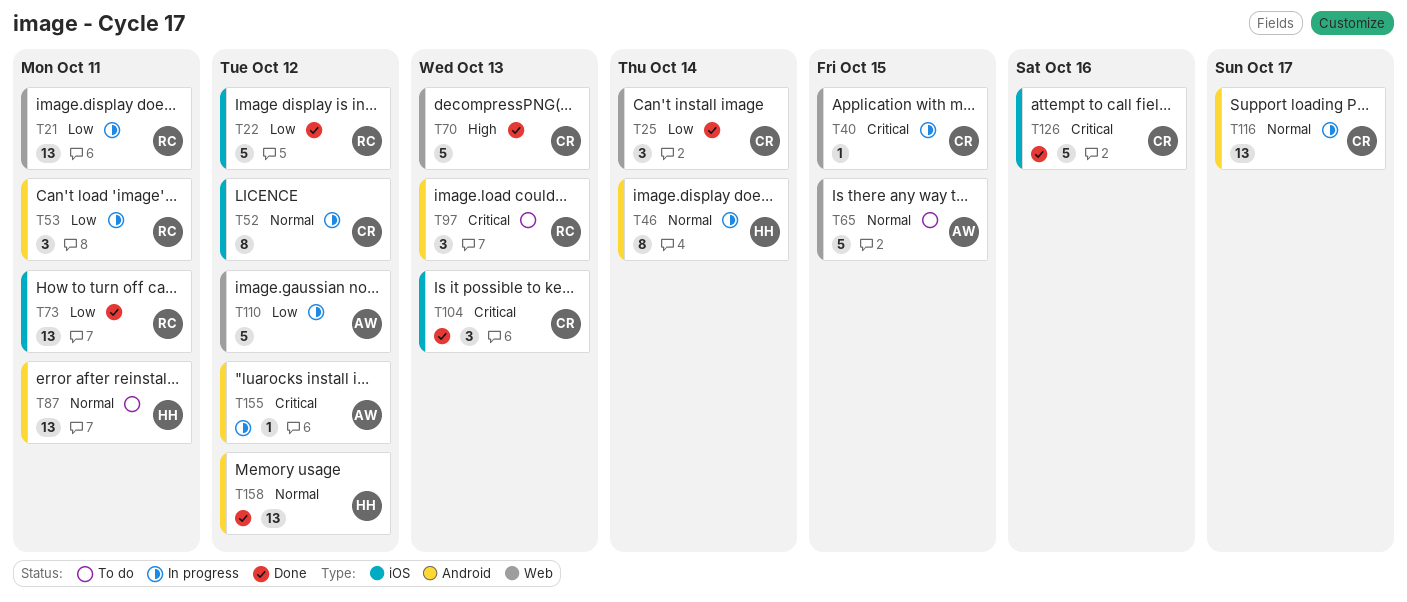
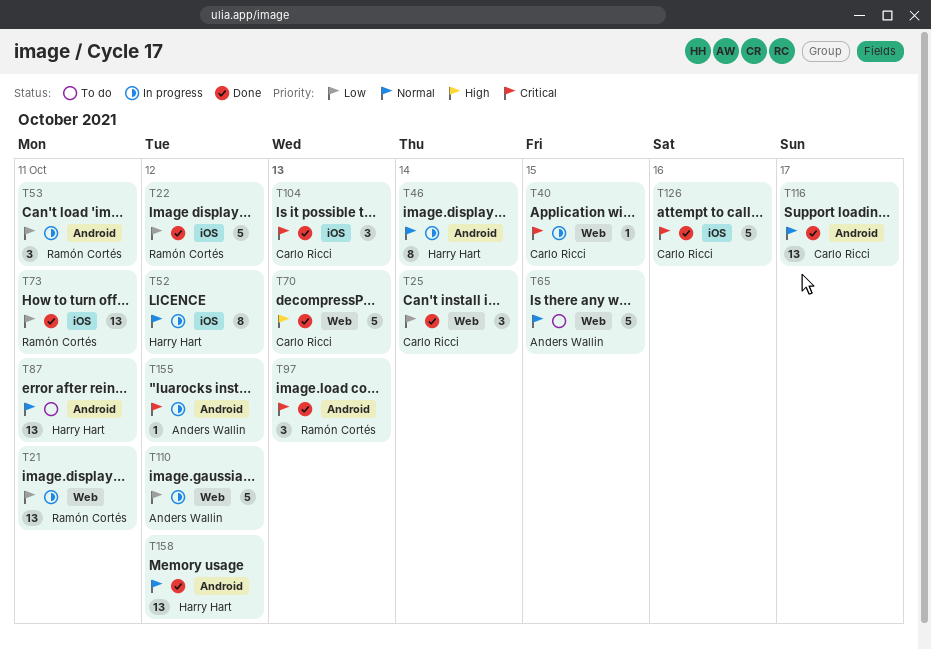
T52, owner: Carlo Ricci -> Harry Hart
T97, status: To do -> Done
T116, status: In progress -> Done

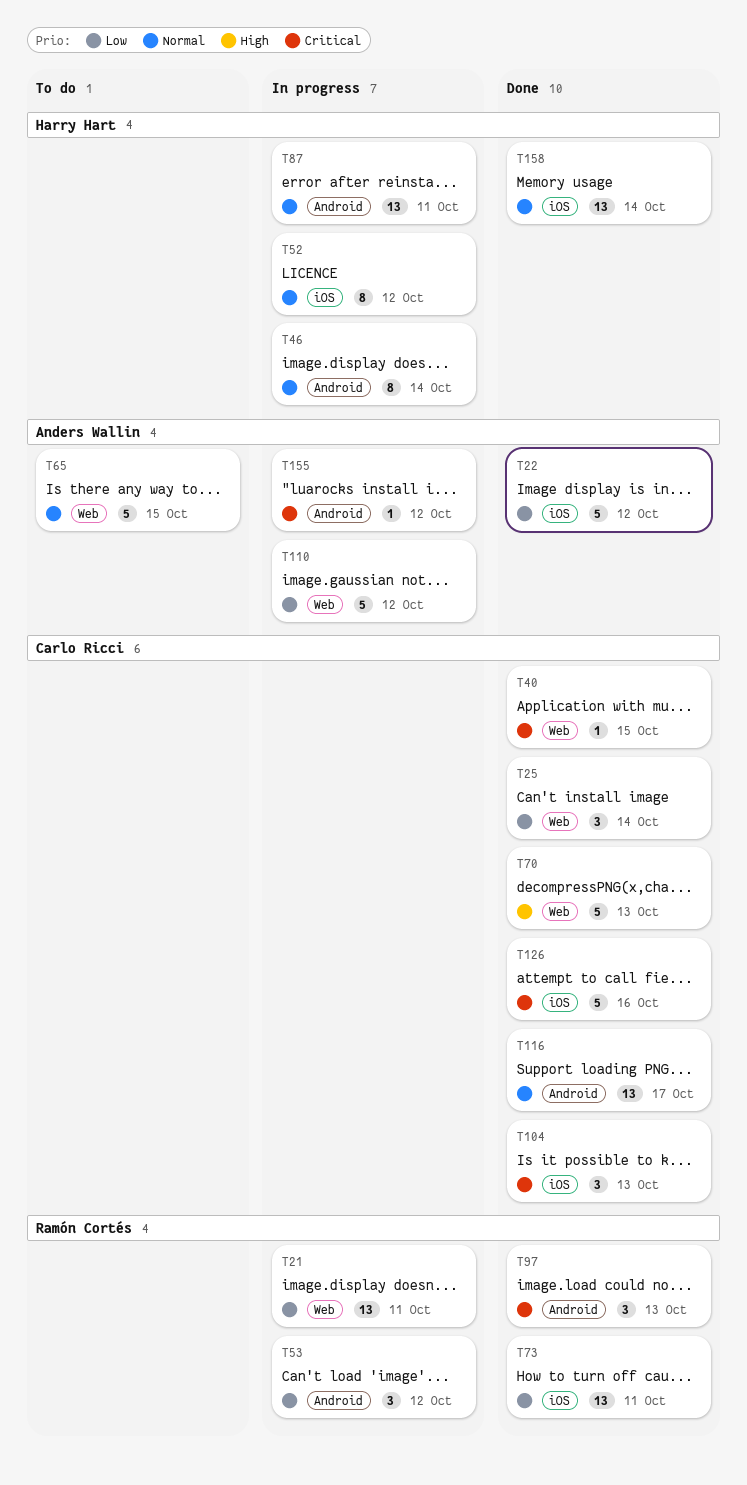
T22, owner: Ramón Cortés -> Anders Wallin
T40, status: In progress -> Done
T53, due: Oct 11 -> Oct 12
T87, status: To do -> In progress
T158, label: Android -> iOS
T158, due: Oct 12 -> Oct 14

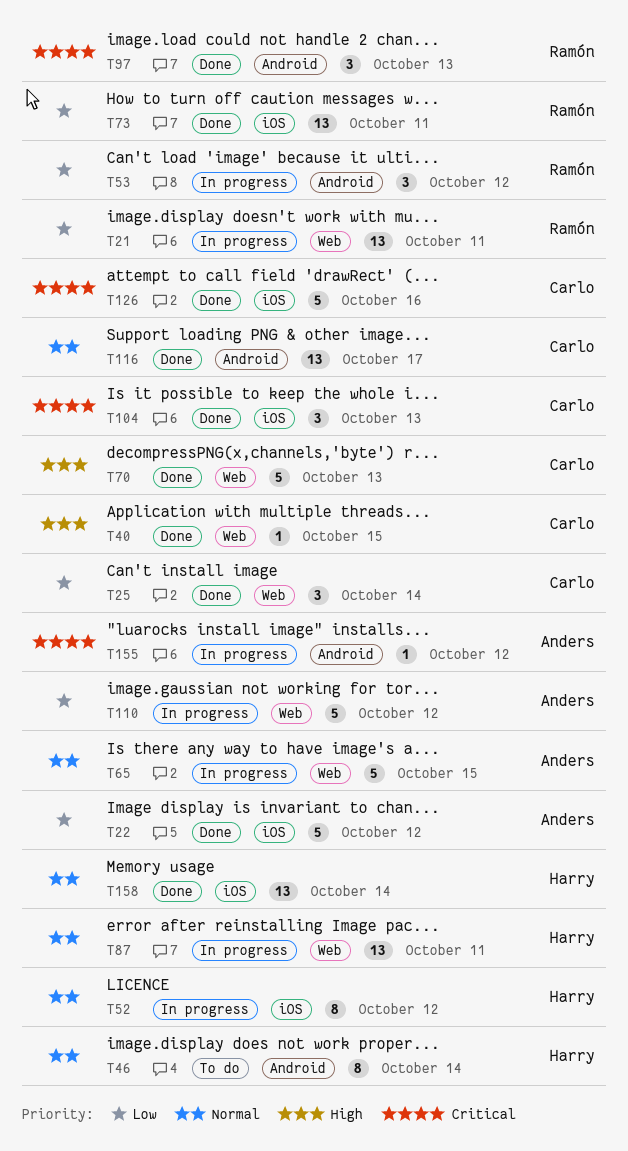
T40, priority: Critical -> High
T46, status: In progress -> To do
T65, status: To do -> In progress
T87, label: Android -> Web

